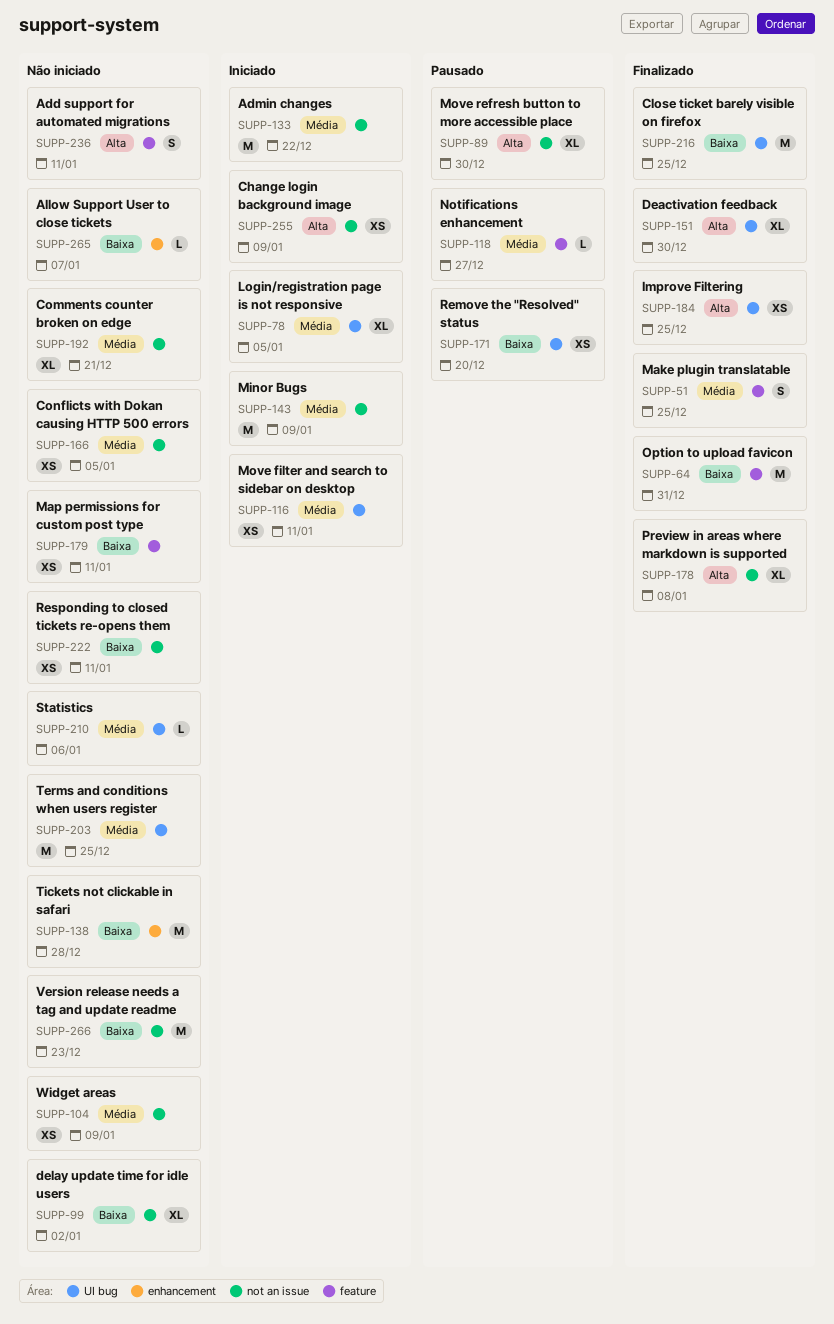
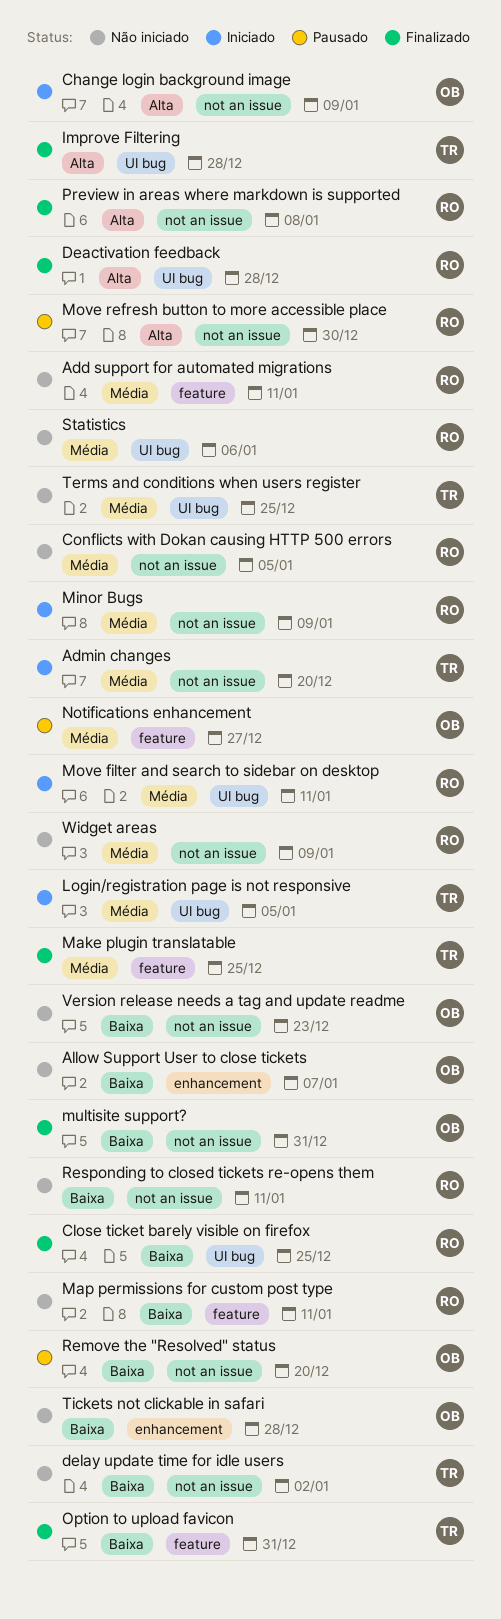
Add support for automated migrations, priority: Alta -> Média
Admin changes, due: Dec 22 -> Dec 20
Comments counter broken on edge: present -> none
Deactivation feedback, due: Dec 30 -> Dec 28
Improve Filtering, due: Dec 25 -> Dec 28
multisite support?: none -> present
Remove the "Resolved" status, label: UI bug -> not an issue

